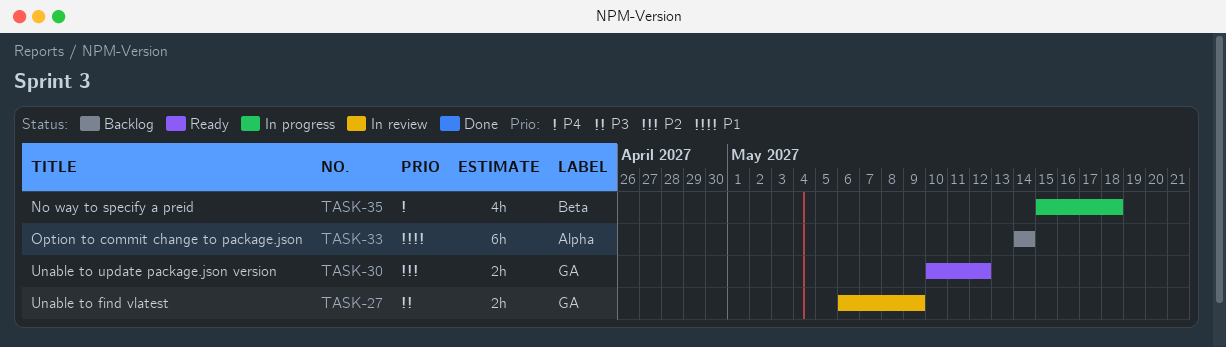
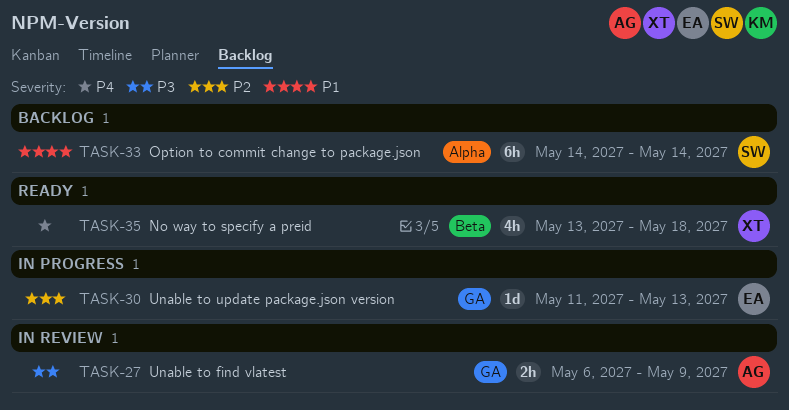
TASK-30, status: Ready -> In progress
TASK-30, estimate: 2h -> 1d
TASK-30, start: May 10 -> May 11
TASK-30, due: May 12 -> May 13
TASK-35, status: In progress -> Ready
TASK-35, start: May 15 -> May 13

